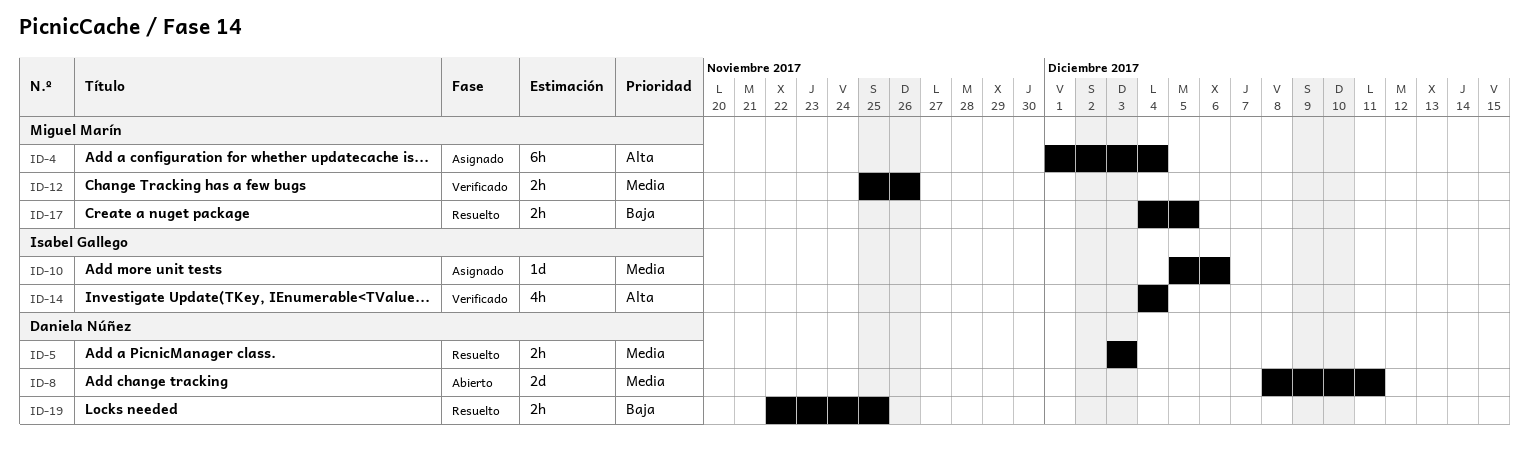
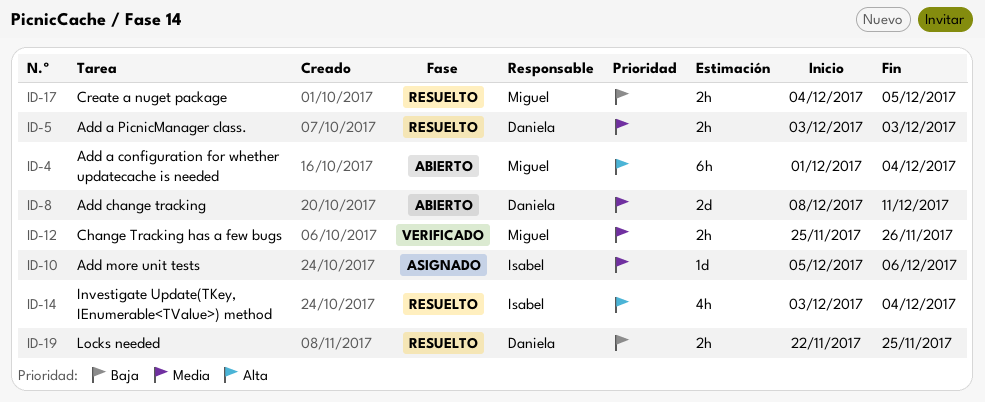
ID-4, status: Asignado -> Abierto
ID-14, status: Verificado -> Resuelto
ID-14, start: Dec 4 -> Dec 3

